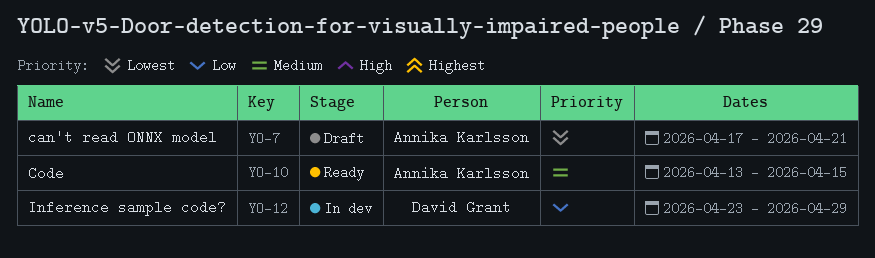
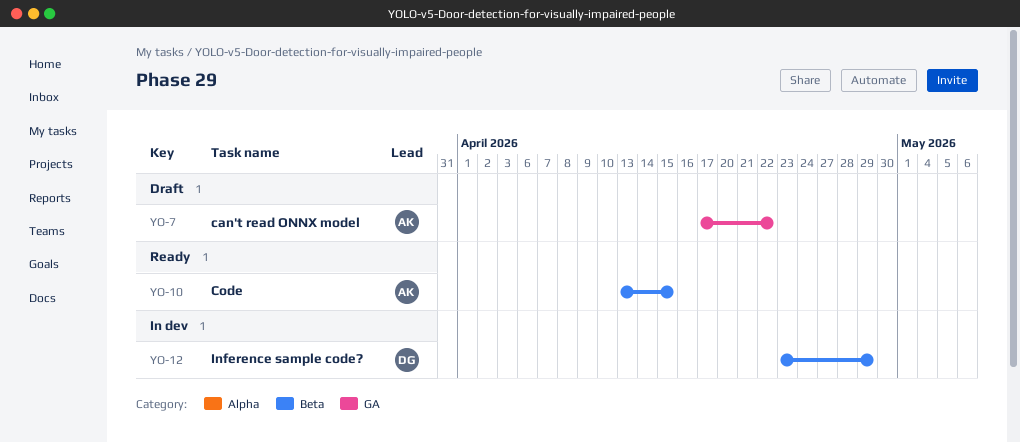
YO-7, due: Apr 21 -> Apr 22

